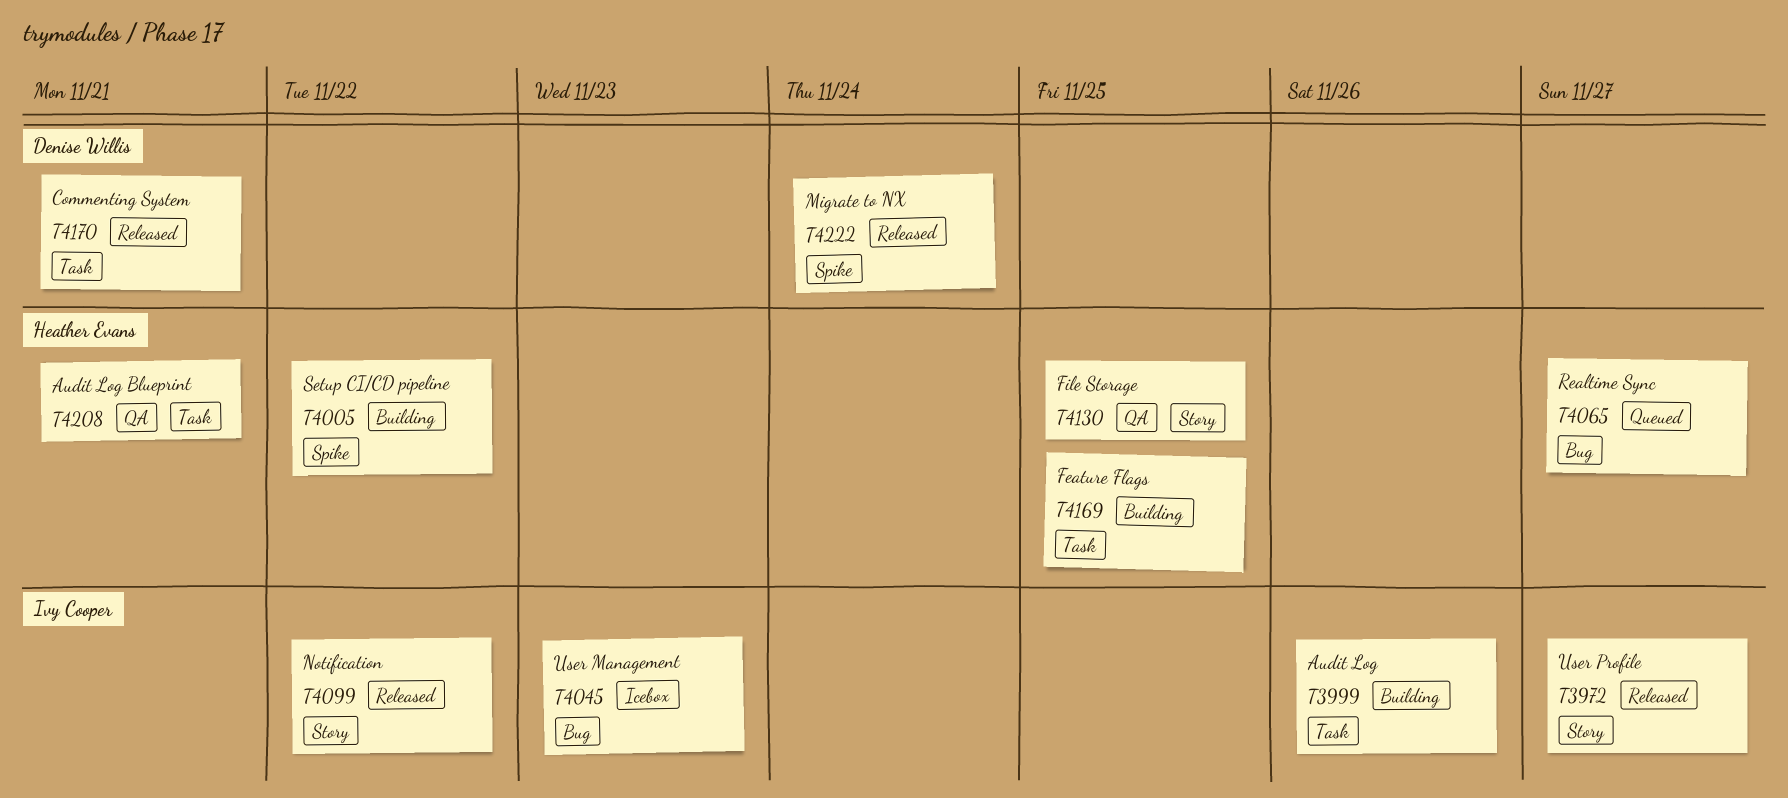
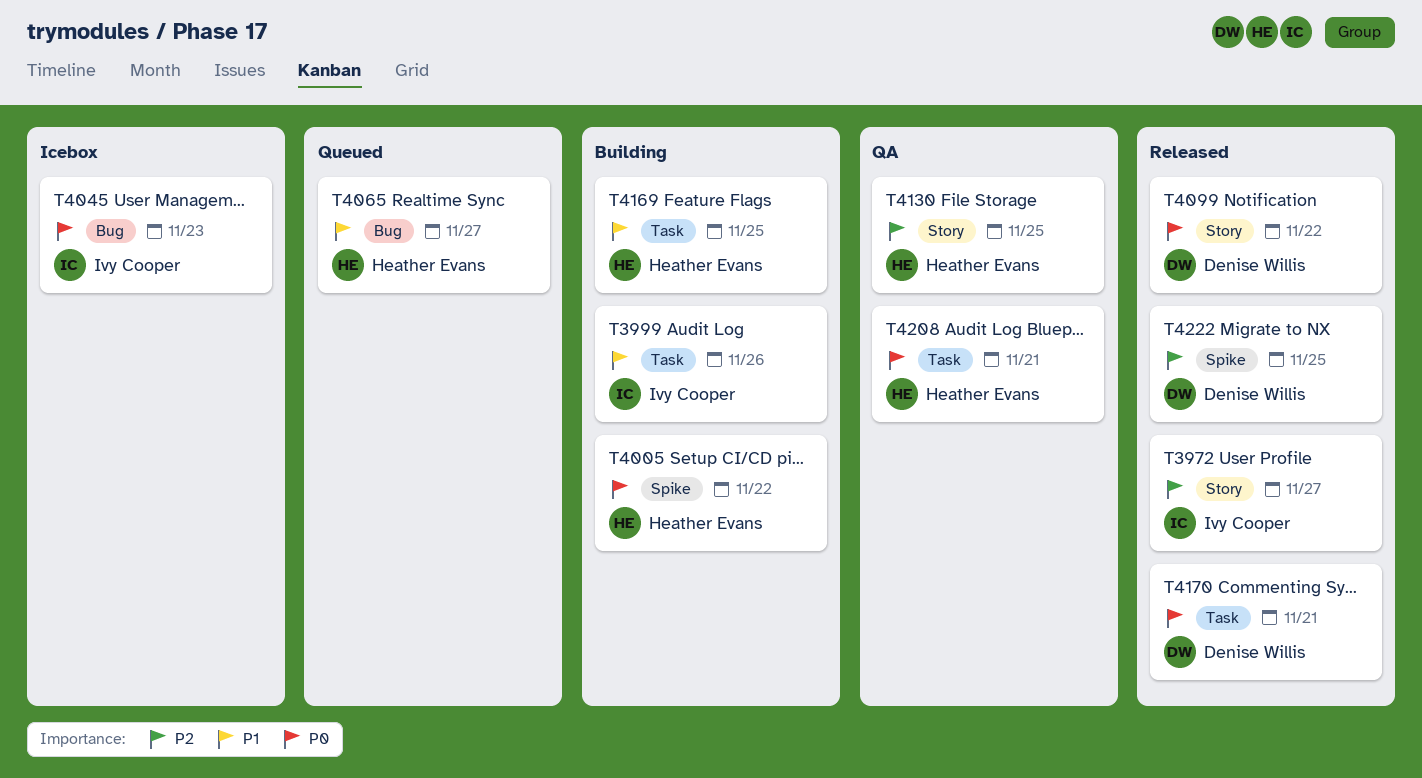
T4099, owner: Ivy Cooper -> Denise Willis
T4222, due: Nov 24 -> Nov 25

